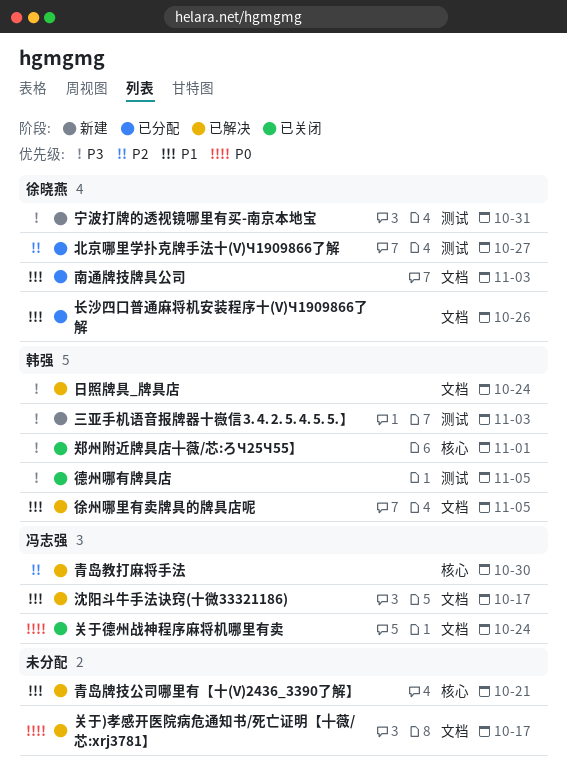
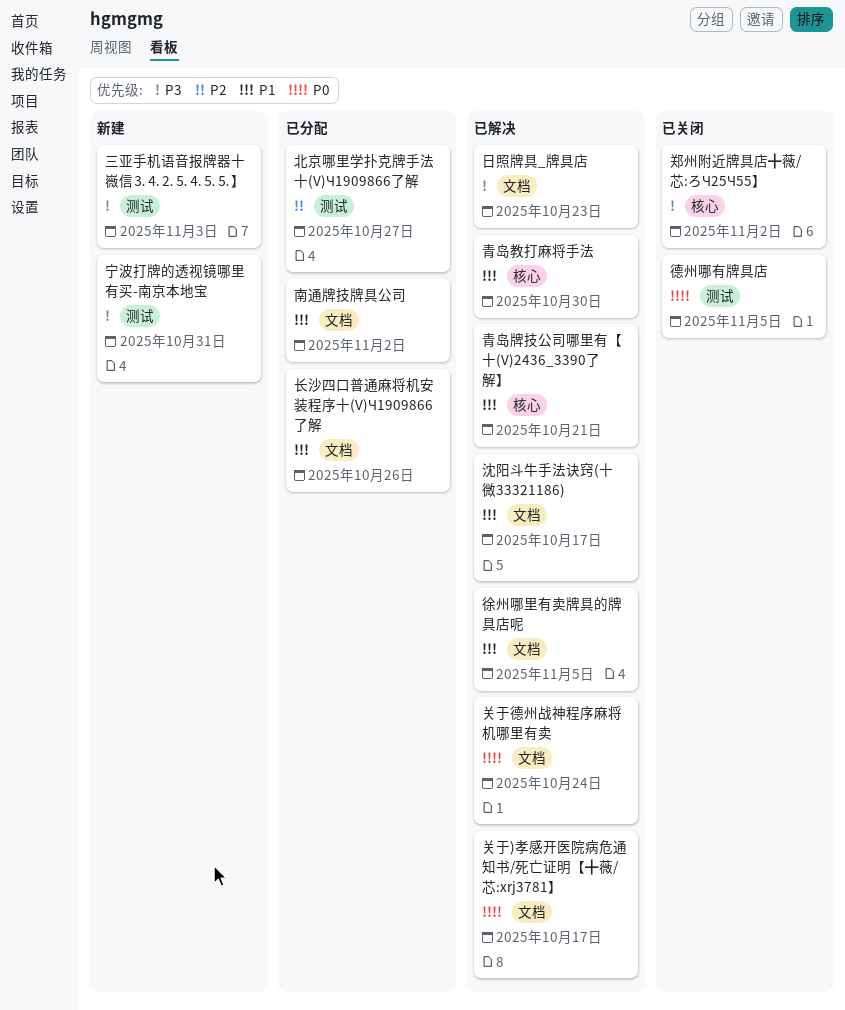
关于德州战神程序麻将机哪里有卖, status: 已关闭 -> 已解决
南通牌技牌具公司, due: Nov 3 -> Nov 2
德州哪有牌具店, priority: P3 -> P0
日照牌具_牌具店, due: Oct 24 -> Oct 23
郑州附近牌具店╋薇/芯:ろЧ25Ч55】, due: Nov 1 -> Nov 2
青岛教打麻将手法, priority: P2 -> P1

